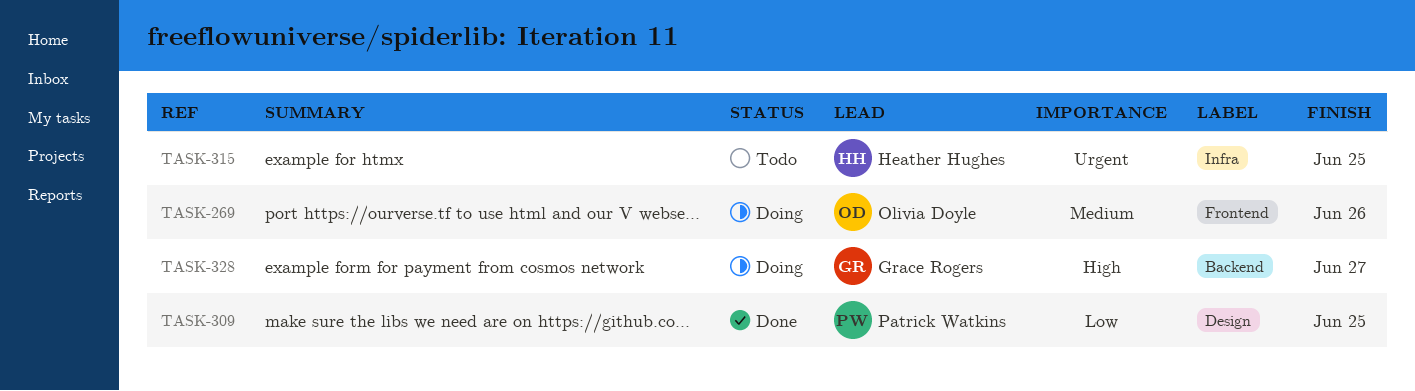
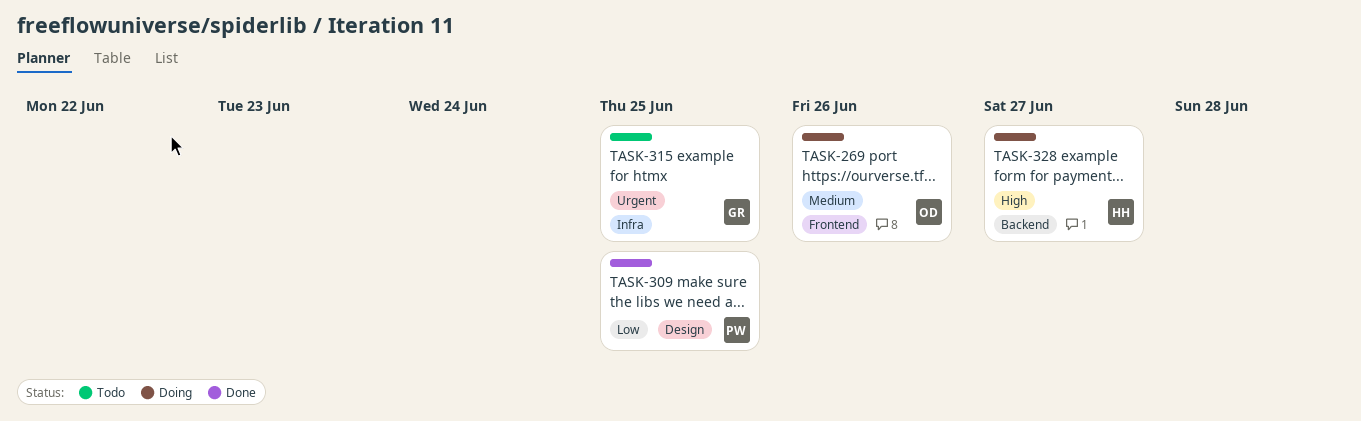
TASK-315, owner: Heather Hughes -> Grace Rogers
TASK-328, owner: Grace Rogers -> Heather Hughes

